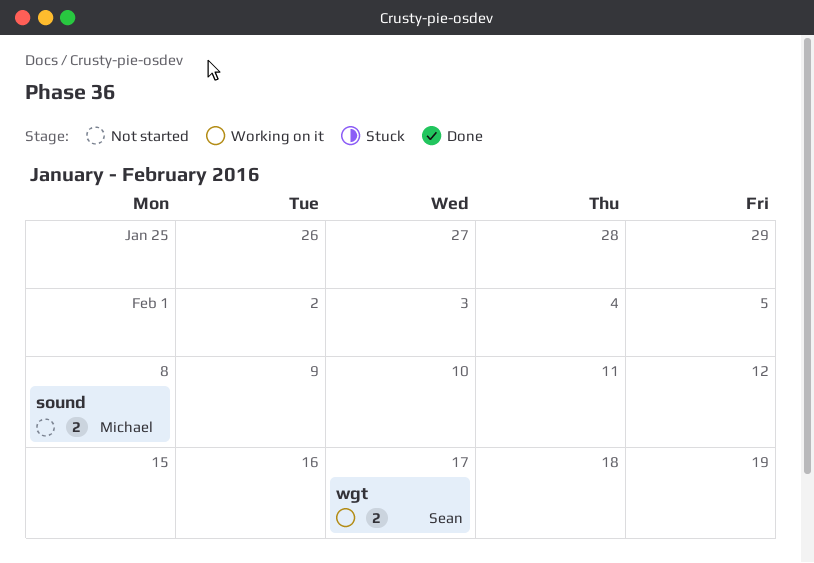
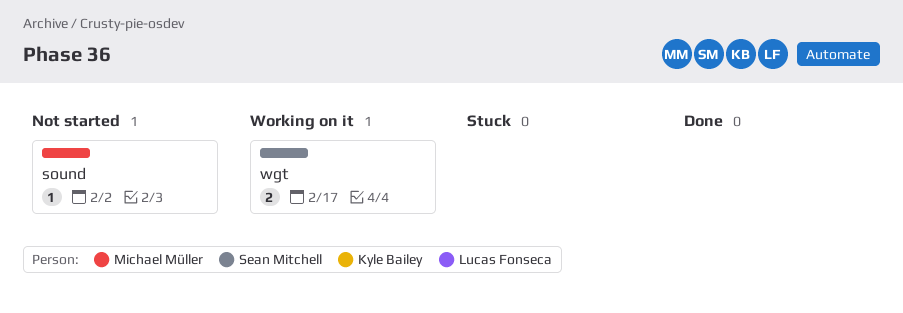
sound, estimate: 2 -> 1
sound, due: Feb 8 -> Feb 2

